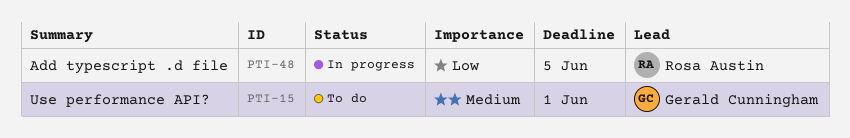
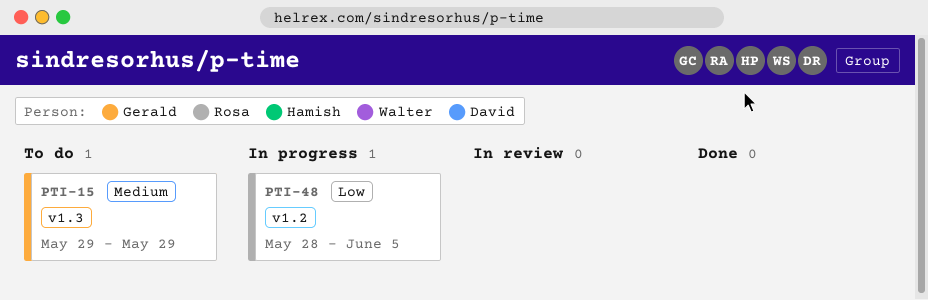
PTI-15, due: Jun 1 -> May 29

